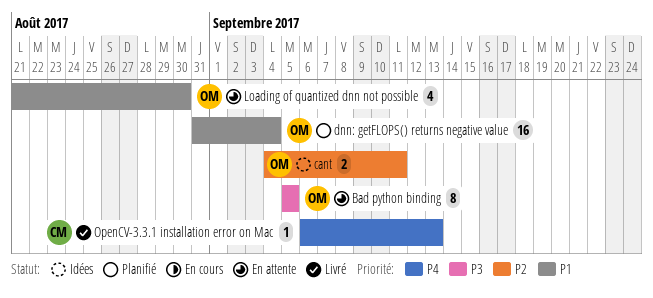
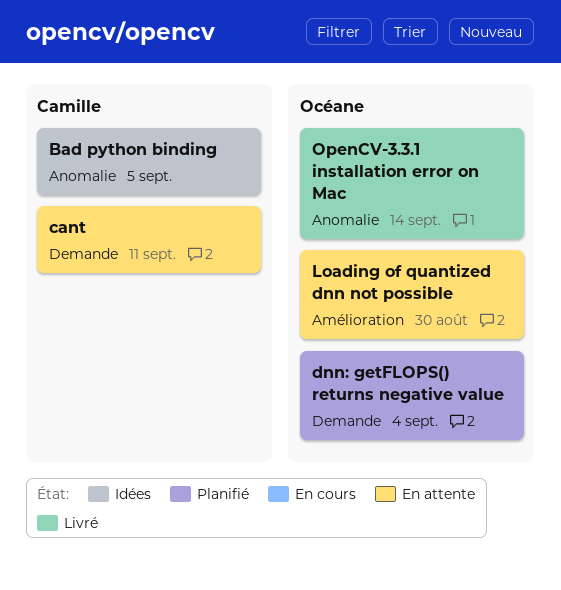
Bad python binding, status: En attente -> Idées
Bad python binding, owner: Océane -> Camille
cant, status: Idées -> En attente
cant, owner: Océane -> Camille
OpenCV-3.3.1 installation error on Mac, owner: Camille -> Océane
OpenCV-3.3.1 installation error on Mac, due: Sep 13 -> Sep 14

